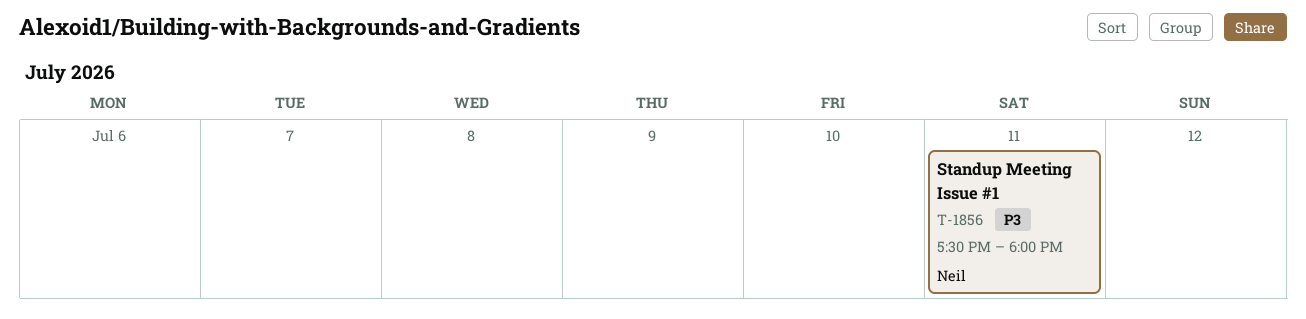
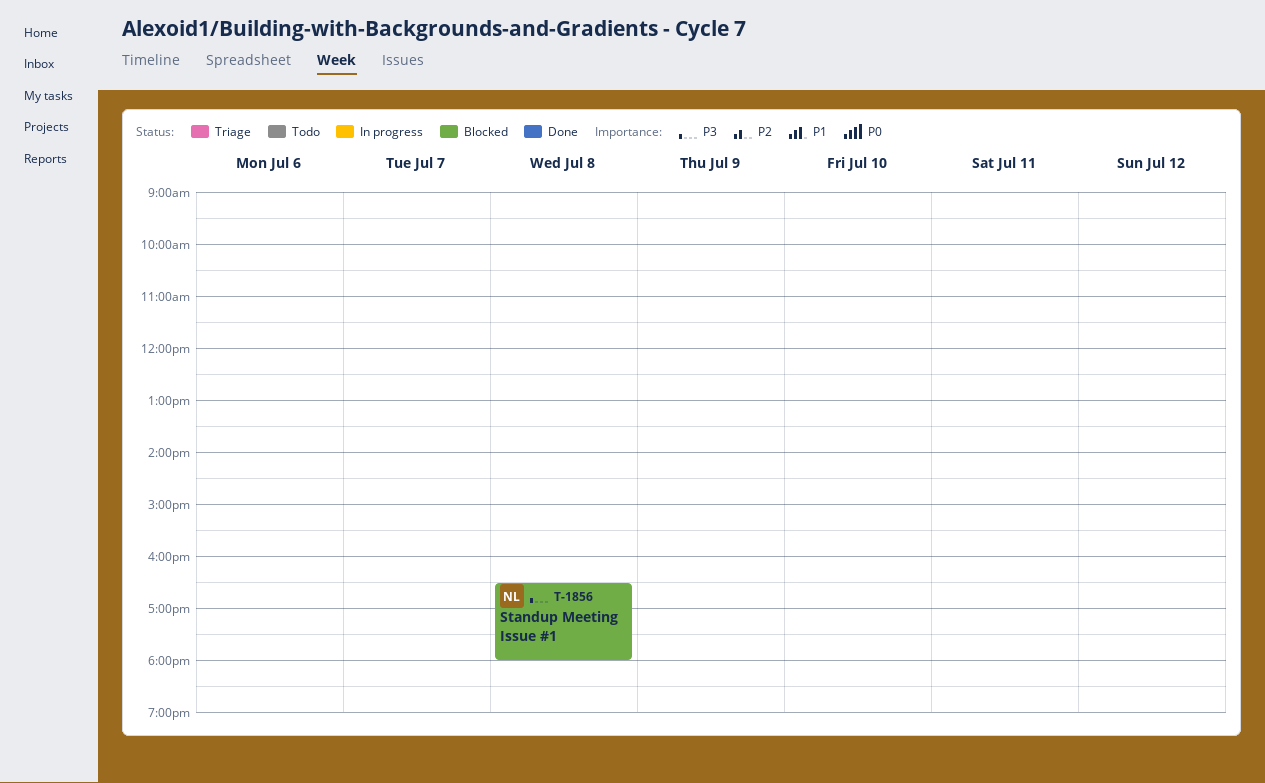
T-1856, day: Jul 11 -> Jul 8
T-1856, begins: 17:30 -> 16:30

